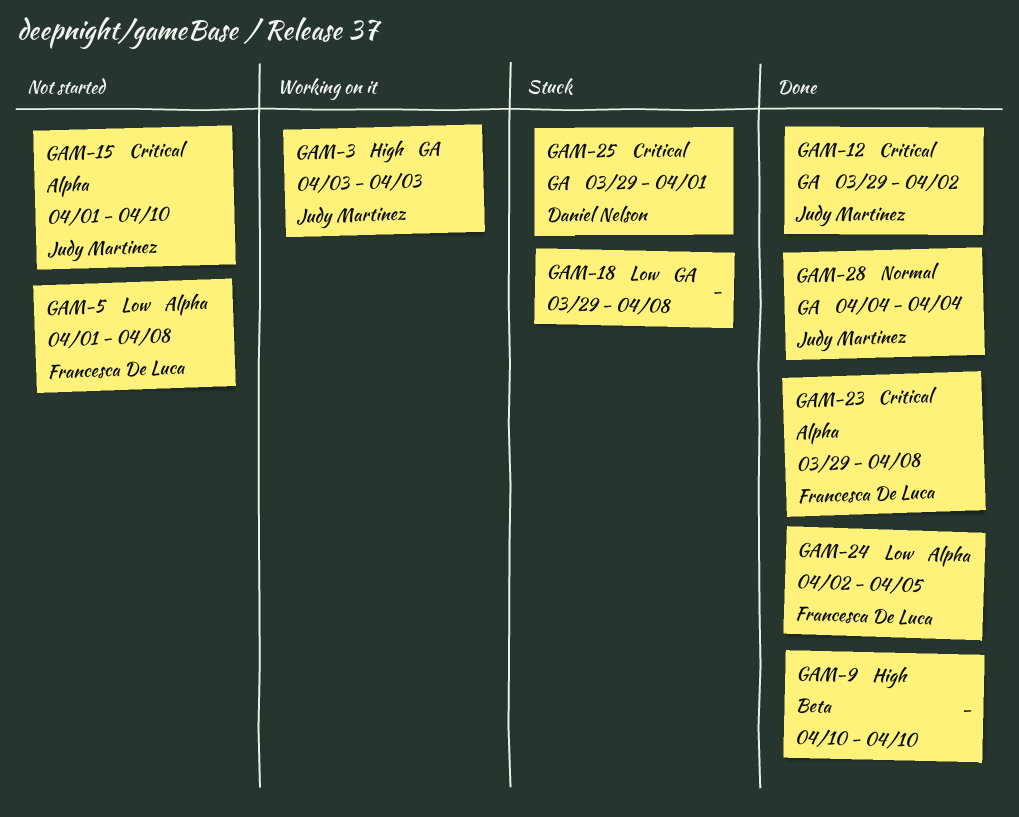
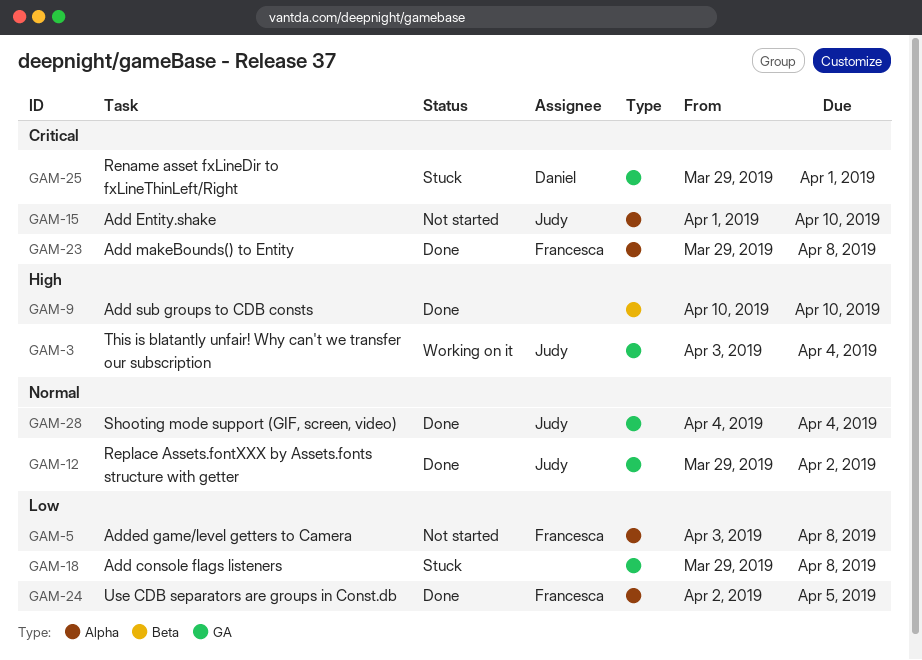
GAM-3, due: Apr 3 -> Apr 4
GAM-5, start: Apr 1 -> Apr 3
GAM-12, priority: Critical -> Normal

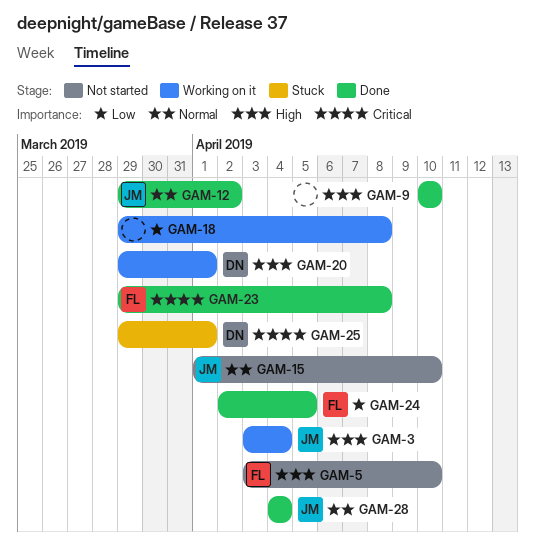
GAM-5, priority: Low -> High
GAM-5, due: Apr 8 -> Apr 10
GAM-15, priority: Critical -> Normal
GAM-18, status: Stuck -> Working on it
GAM-20: none -> present

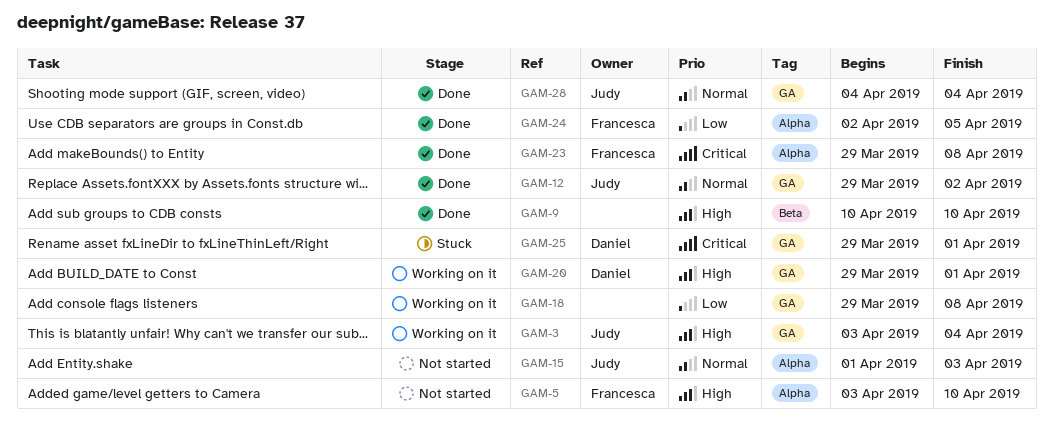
GAM-15, due: Apr 10 -> Apr 3

